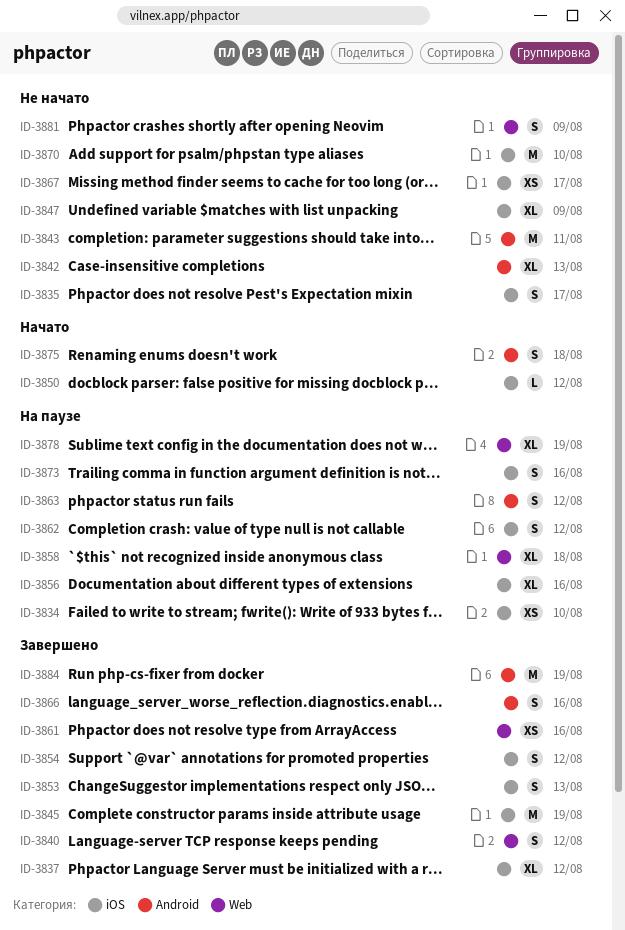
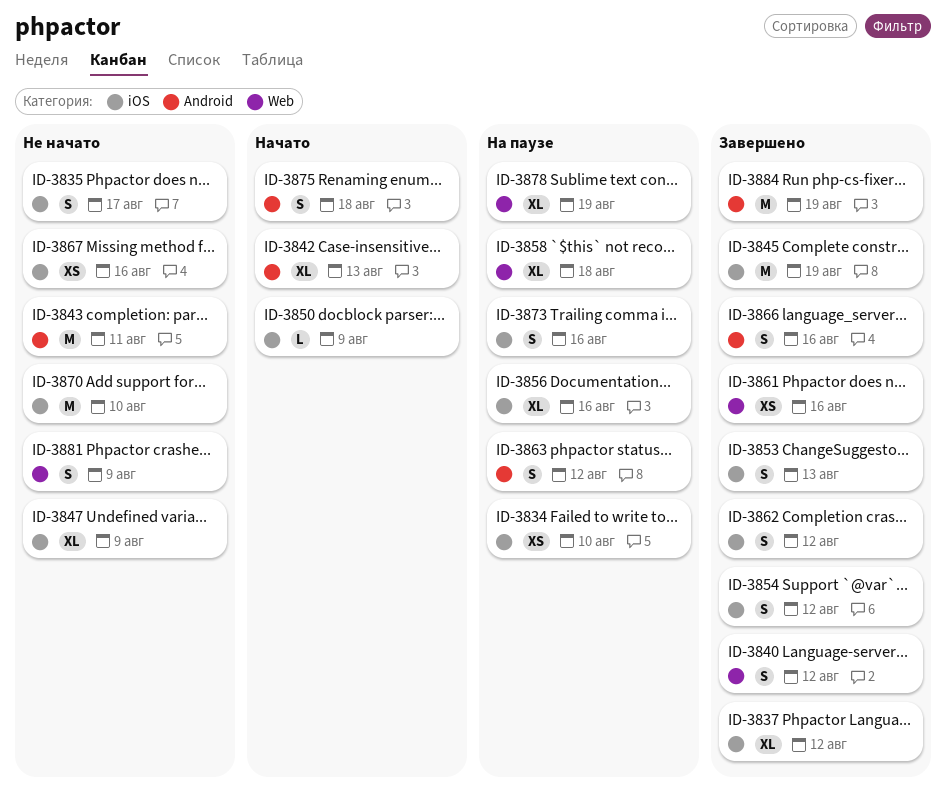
ID-3842, status: Не начато -> Начато
ID-3850, due: Aug 12 -> Aug 9
ID-3862, status: На паузе -> Завершено
ID-3867, due: Aug 17 -> Aug 16

